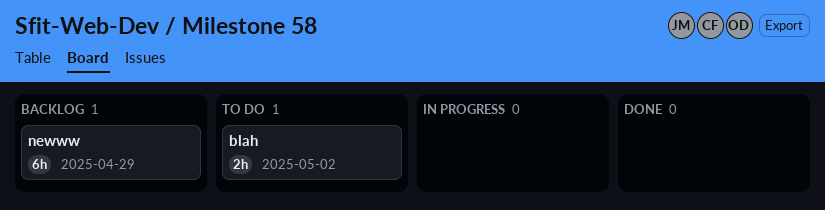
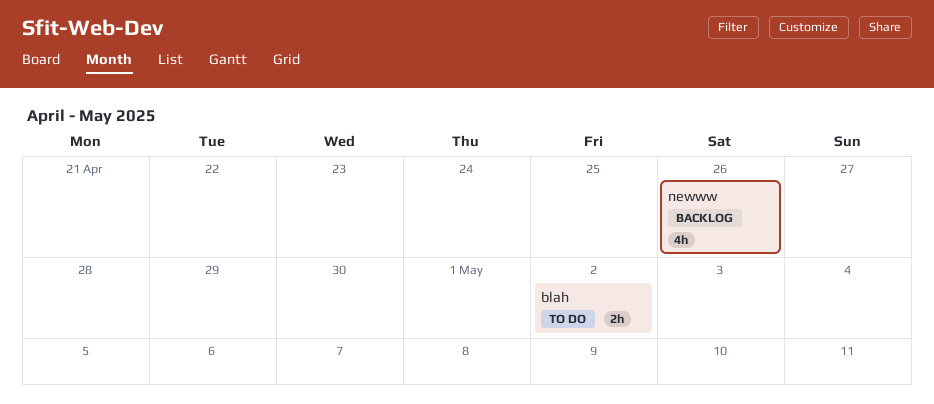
newww, estimate: 6h -> 4h
newww, due: Apr 29 -> Apr 26

